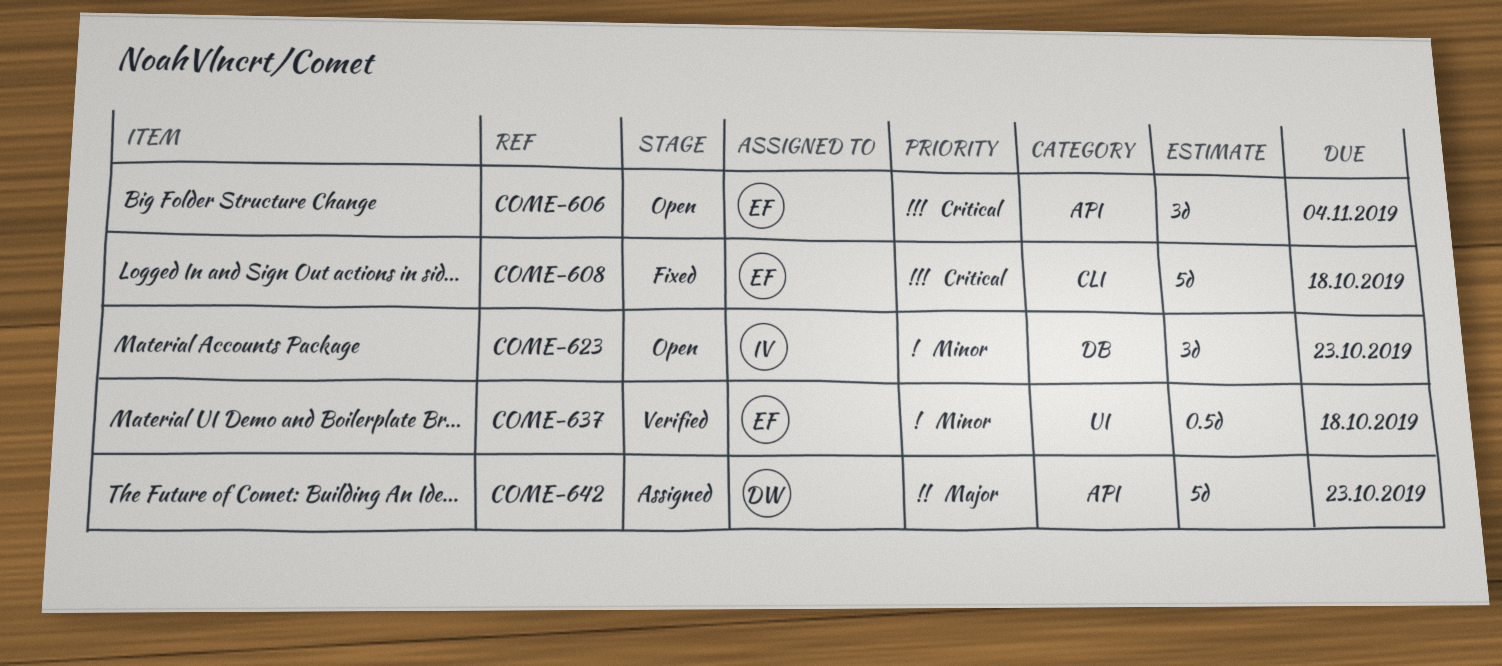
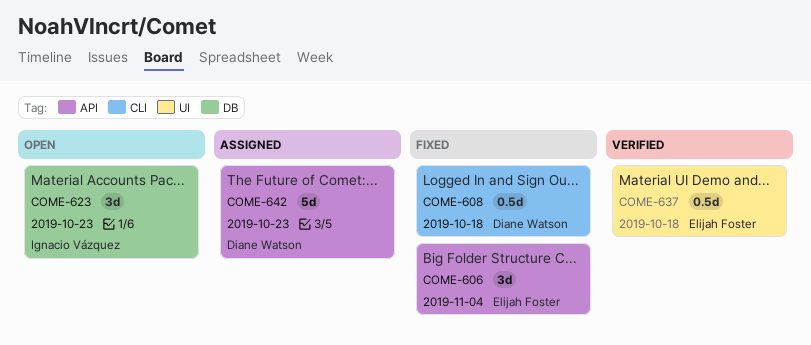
COME-606, status: Open -> Fixed
COME-608, owner: Elijah Foster -> Diane Watson
COME-608, estimate: 5d -> 0.5d

